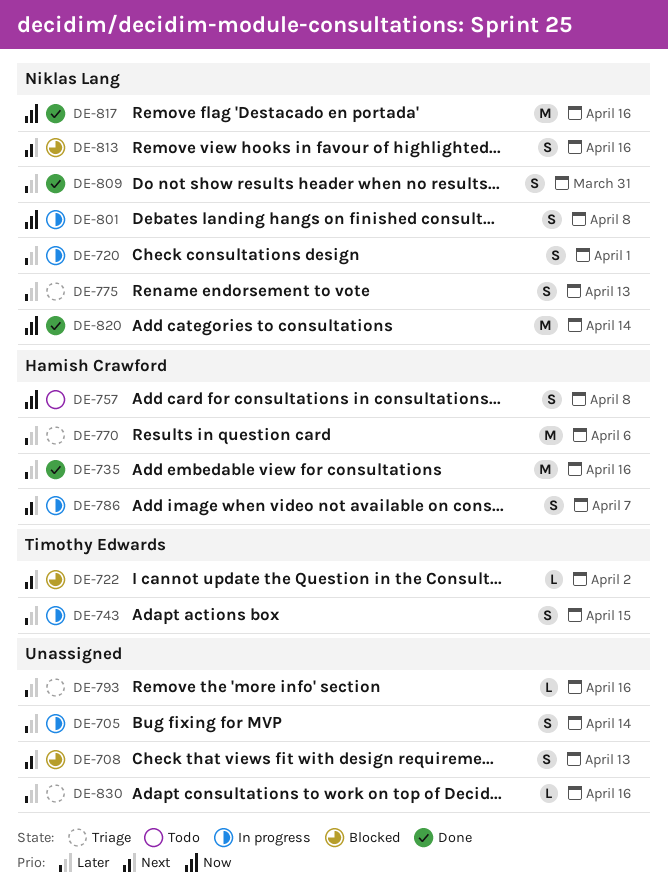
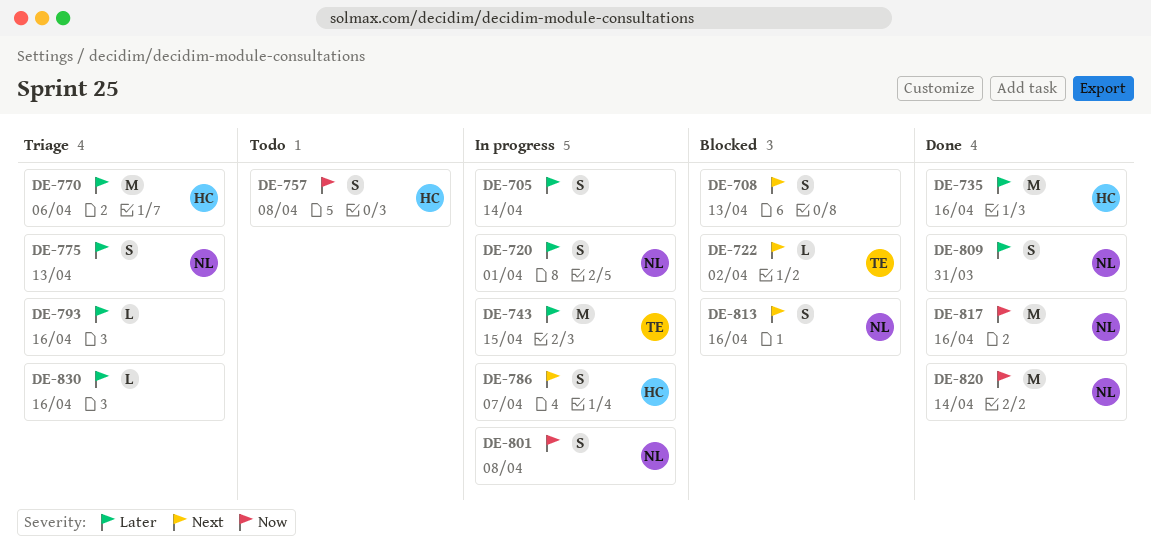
DE-743, estimate: S -> M

